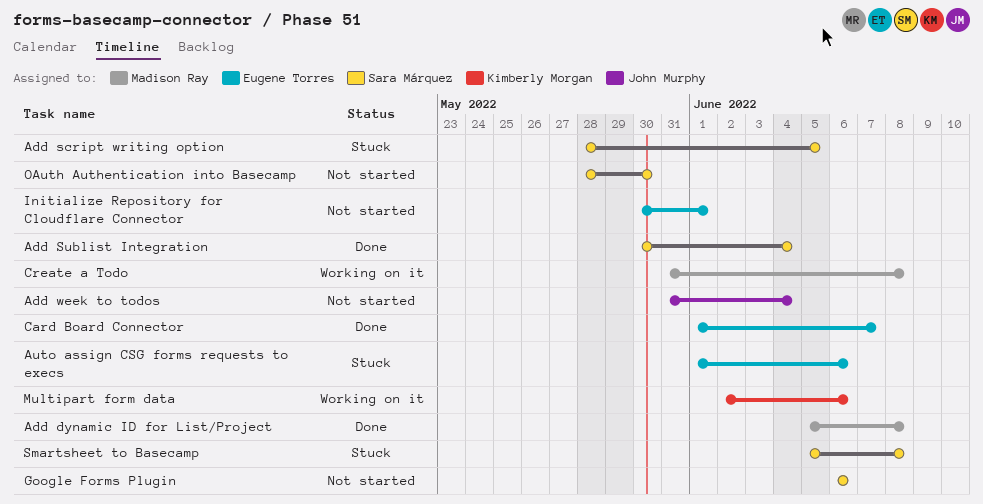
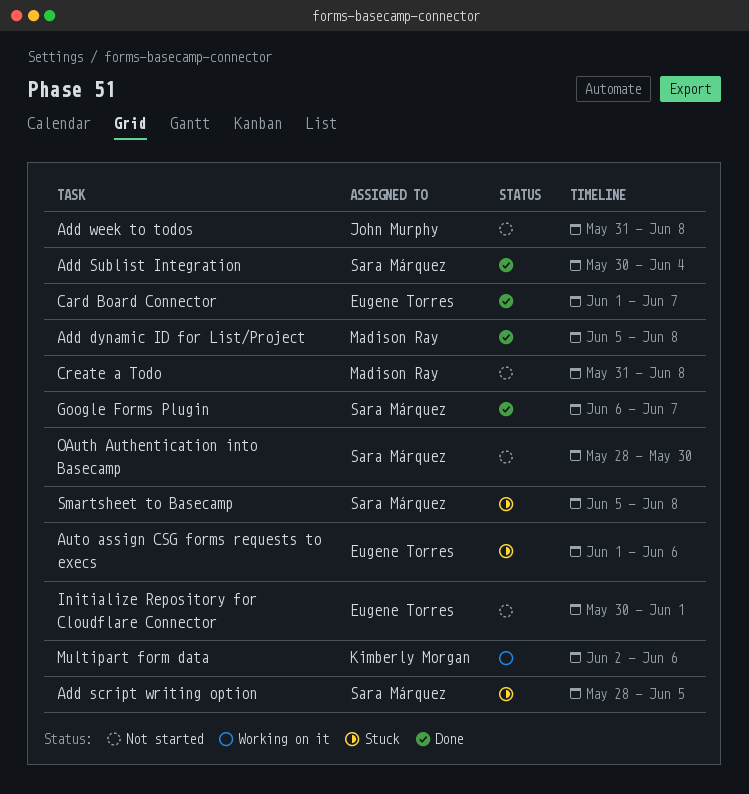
Add week to todos, due: Jun 4 -> Jun 8
Create a Todo, status: Working on it -> Not started
Google Forms Plugin, status: Not started -> Done
Google Forms Plugin, due: Jun 6 -> Jun 7

